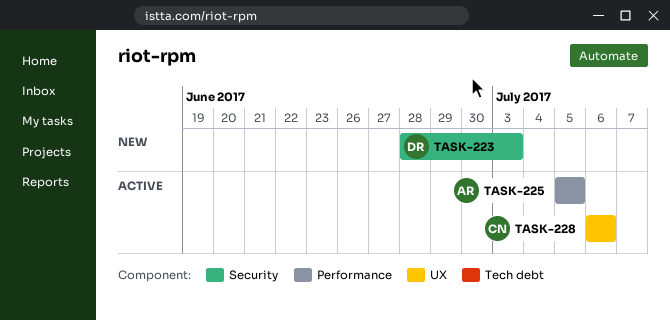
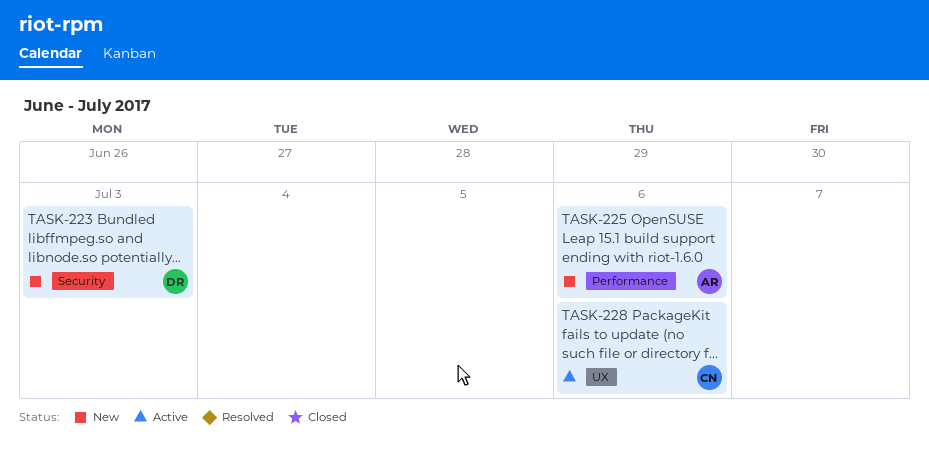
TASK-225, status: Active -> New
TASK-225, due: Jul 5 -> Jul 6

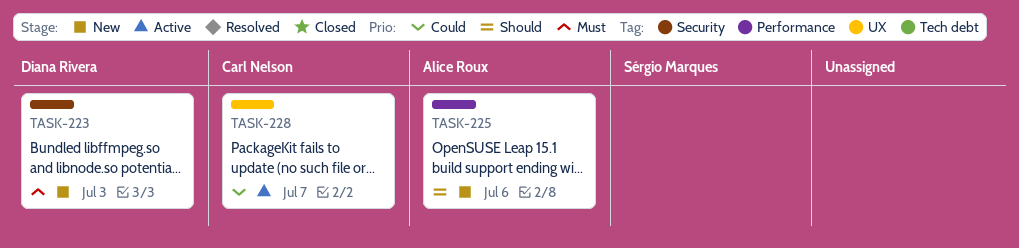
TASK-228, due: Jul 6 -> Jul 7

